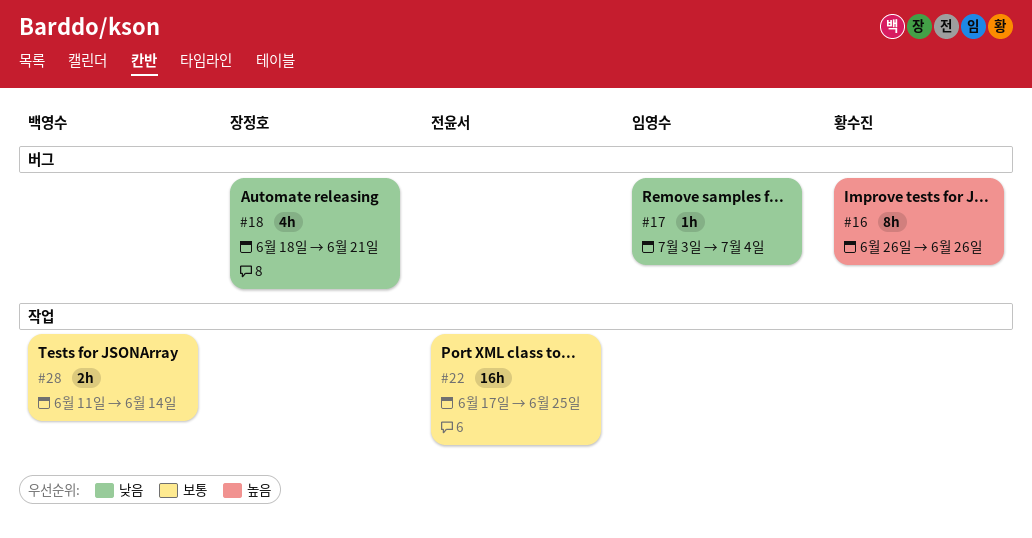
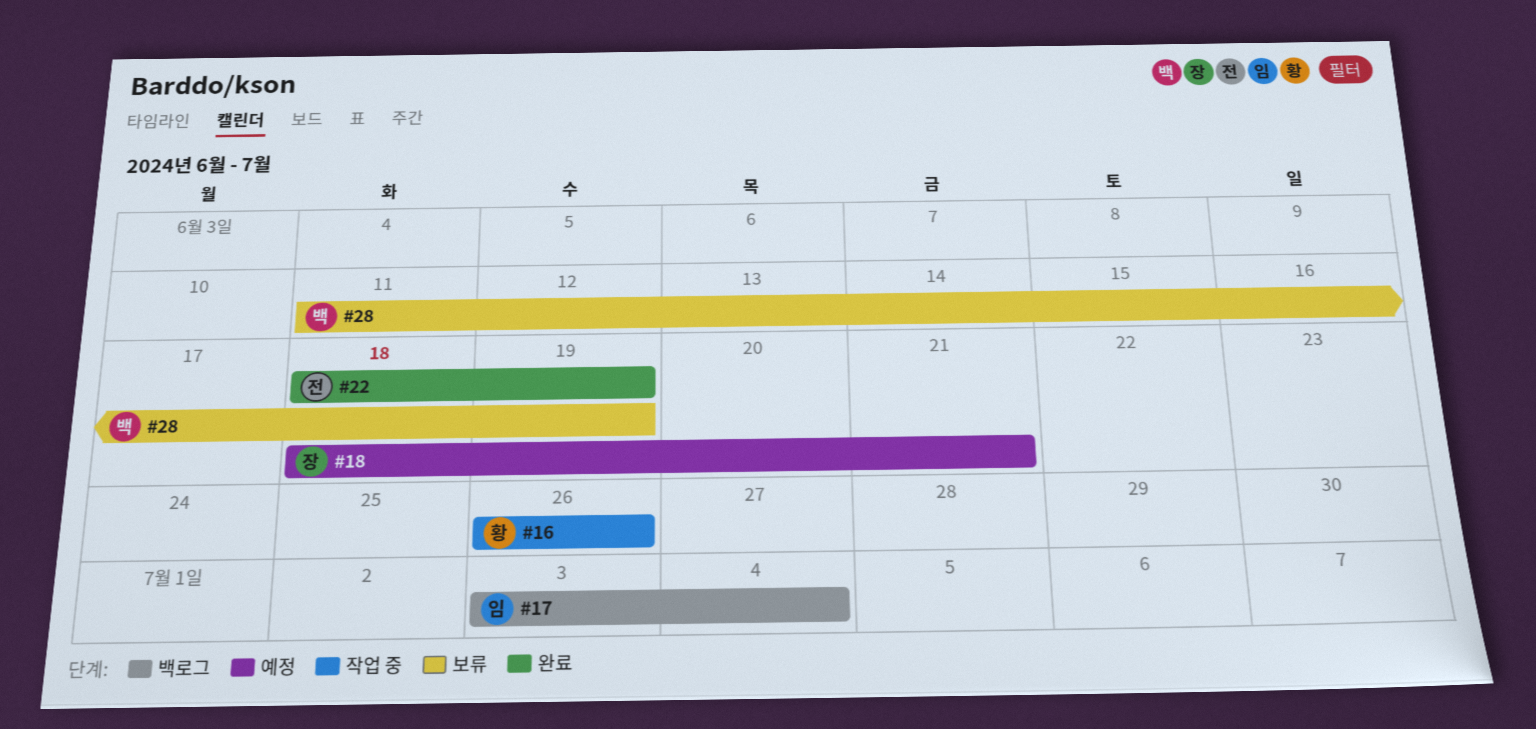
#22, start: Jun 17 -> Jun 18
#22, due: Jun 25 -> Jun 19
#28, due: Jun 14 -> Jun 19

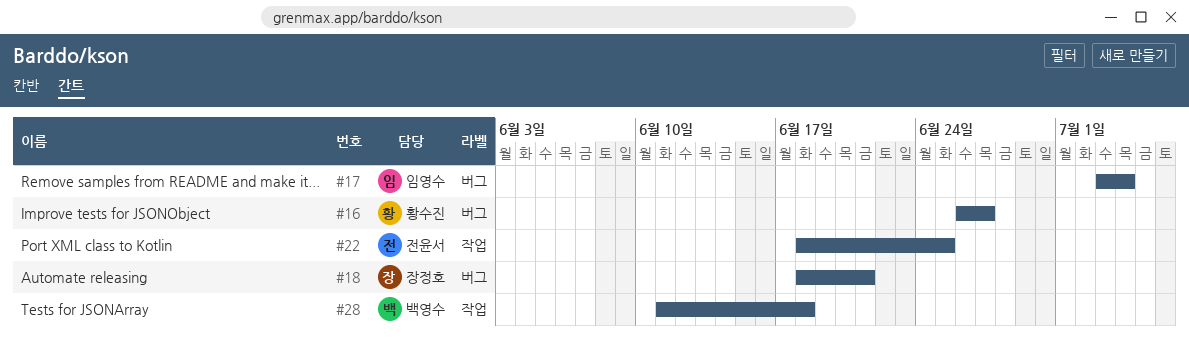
#16, due: Jun 26 -> Jun 27
#22, due: Jun 19 -> Jun 25
#28, due: Jun 19 -> Jun 18

